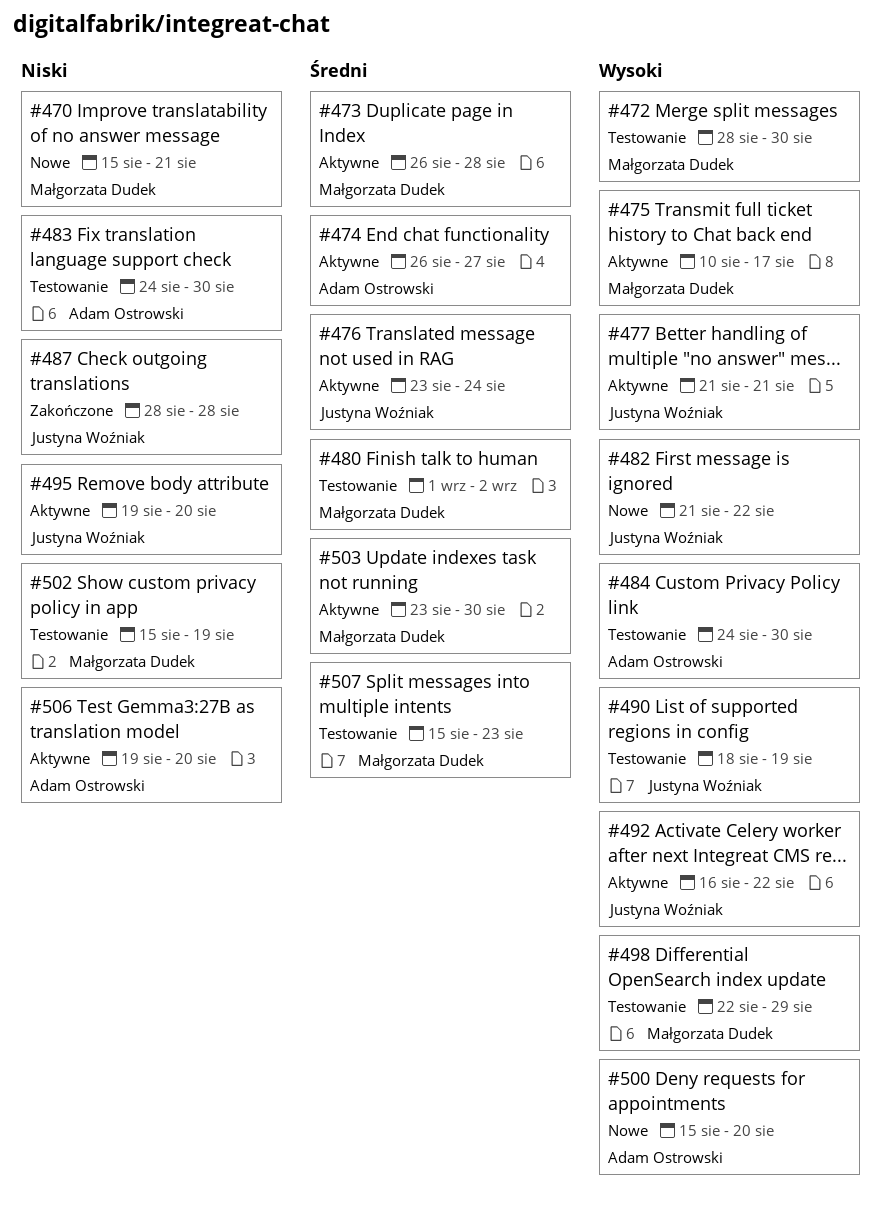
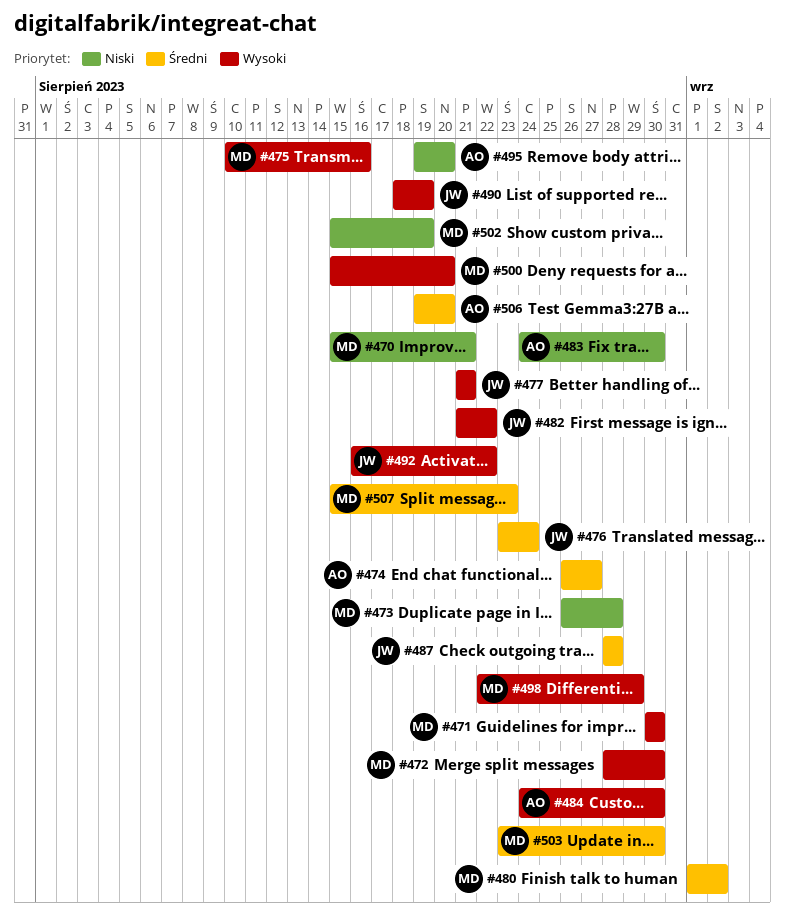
#471: none -> present
#473, priority: Średni -> Niski
#475, due: Aug 17 -> Aug 16
#487, priority: Niski -> Średni
#495, owner: Justyna Woźniak -> Adam Ostrowski
#500, owner: Adam Ostrowski -> Małgorzata Dudek
#506, priority: Niski -> Średni

